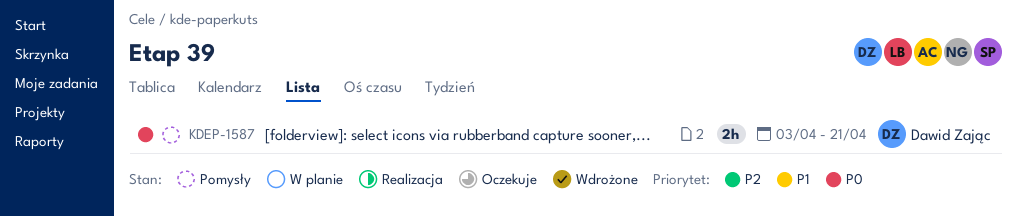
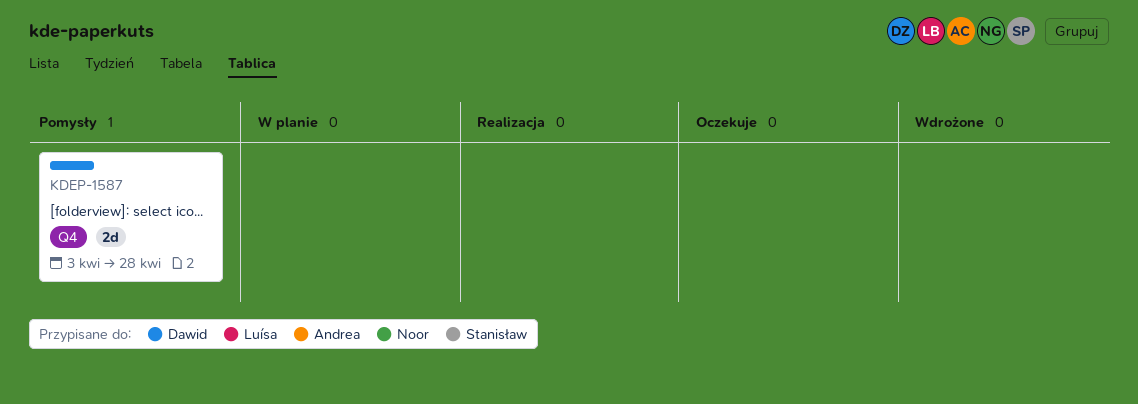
KDEP-1587, estimate: 2h -> 2d
KDEP-1587, due: Apr 21 -> Apr 28

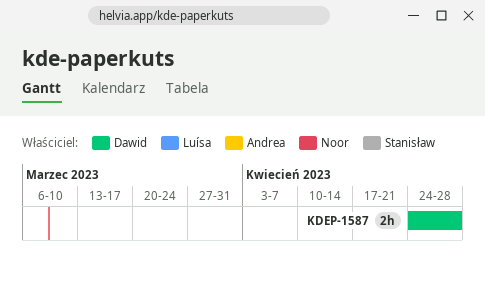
KDEP-1587, estimate: 2d -> 2h
KDEP-1587, start: Apr 3 -> Apr 24

